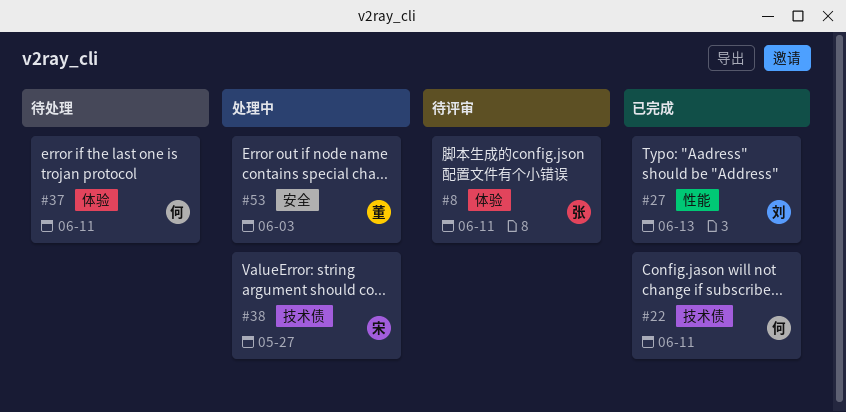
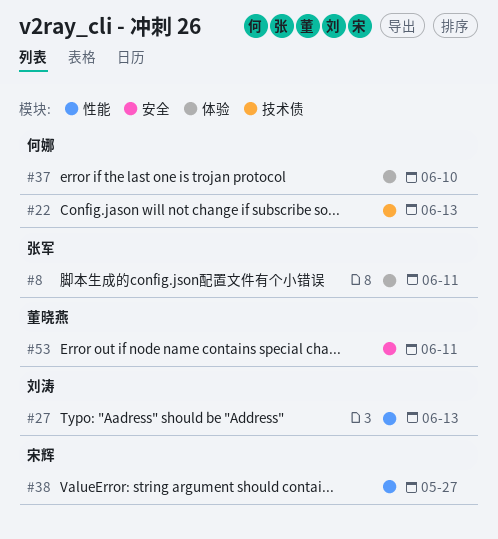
#22, due: Jun 11 -> Jun 13
#37, due: Jun 11 -> Jun 10
#38, label: 技术债 -> 性能
#53, due: Jun 3 -> Jun 11

